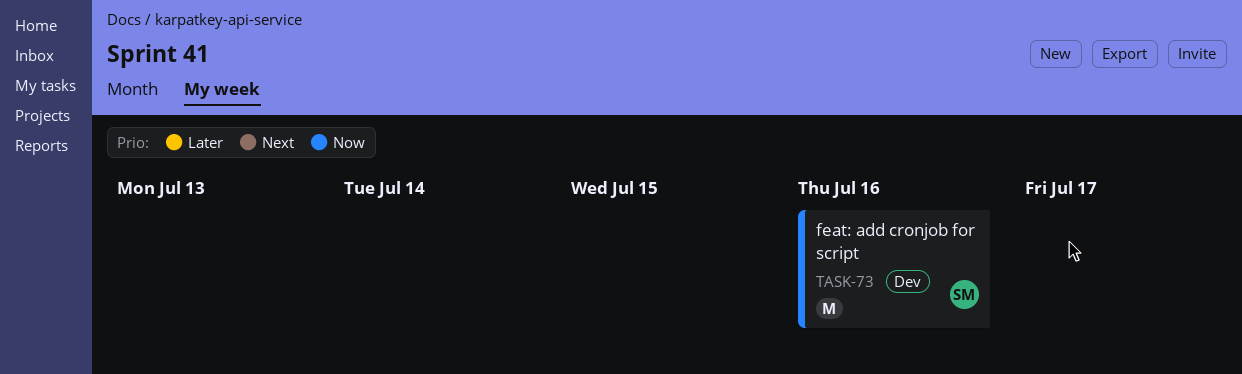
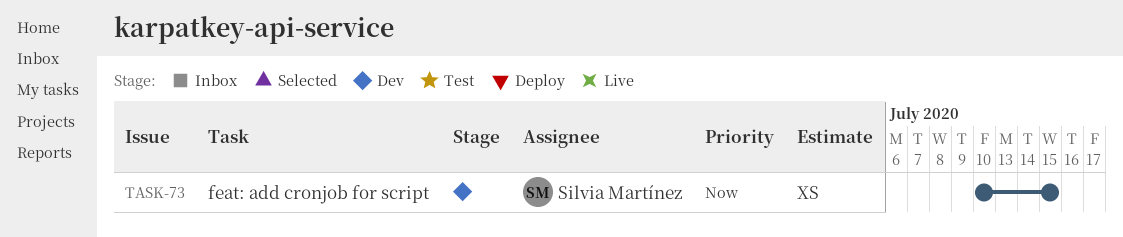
TASK-73, estimate: M -> XS
TASK-73, due: Jul 16 -> Jul 15

